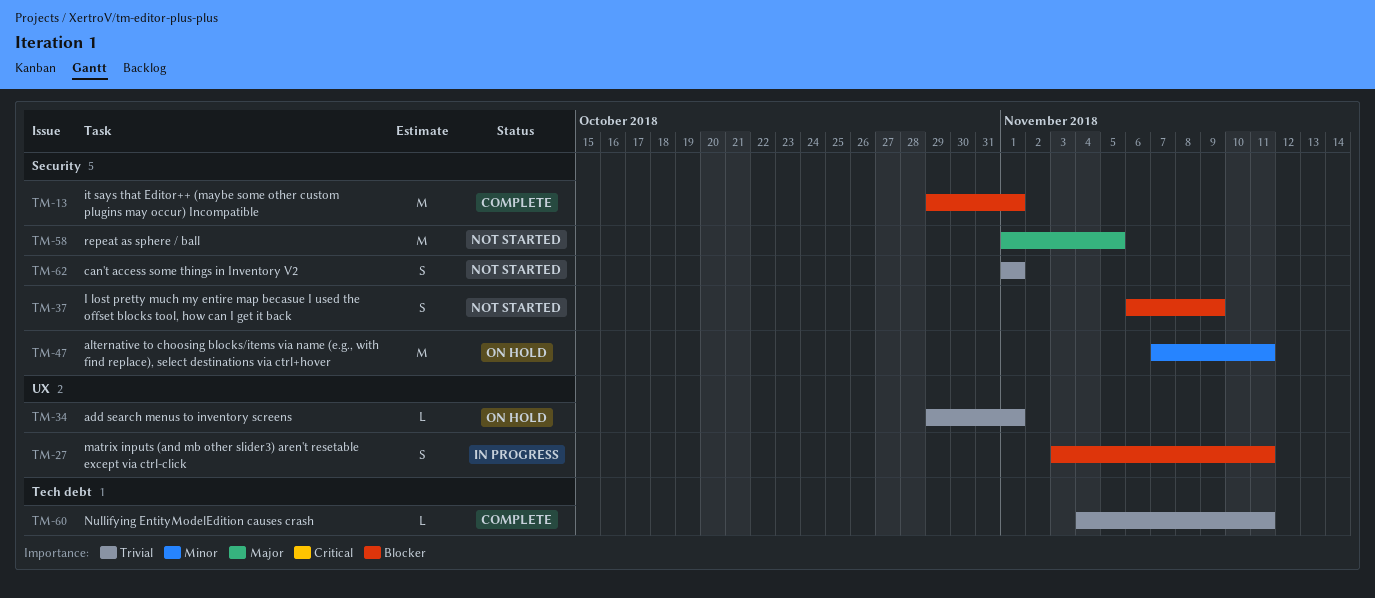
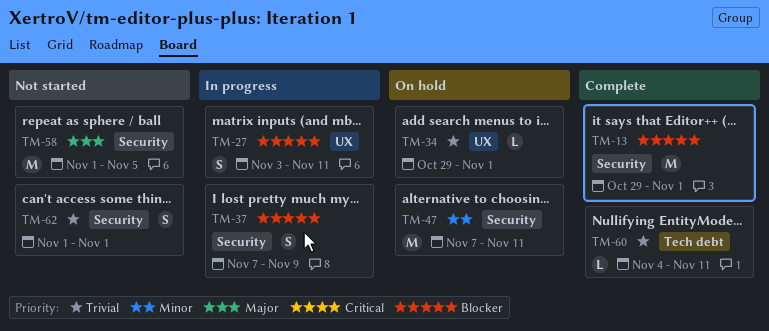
TM-37, status: Not started -> In progress
TM-37, start: Nov 6 -> Nov 7

